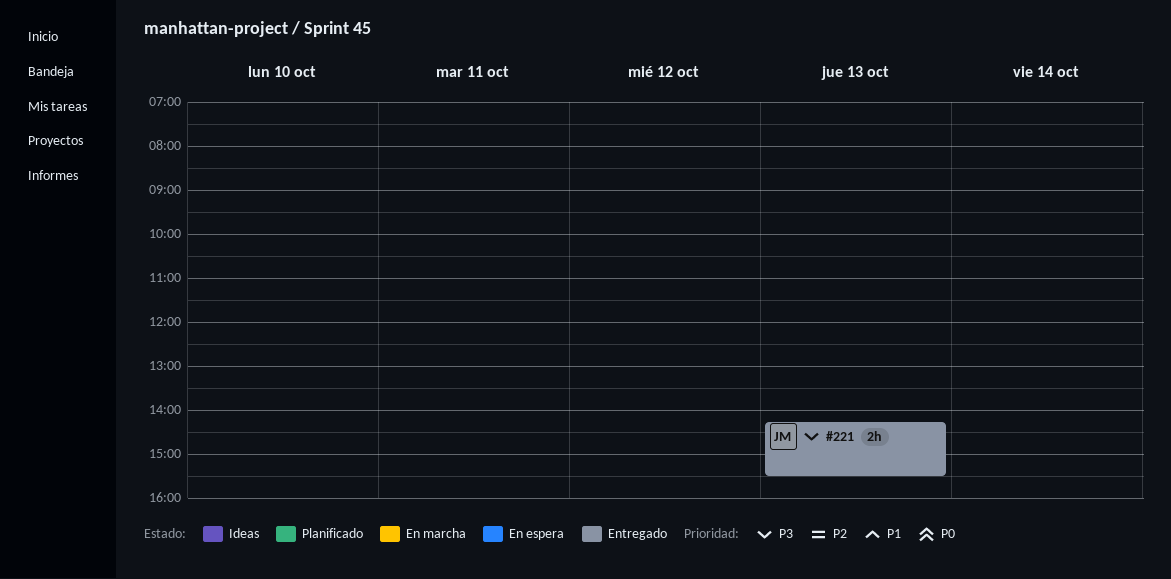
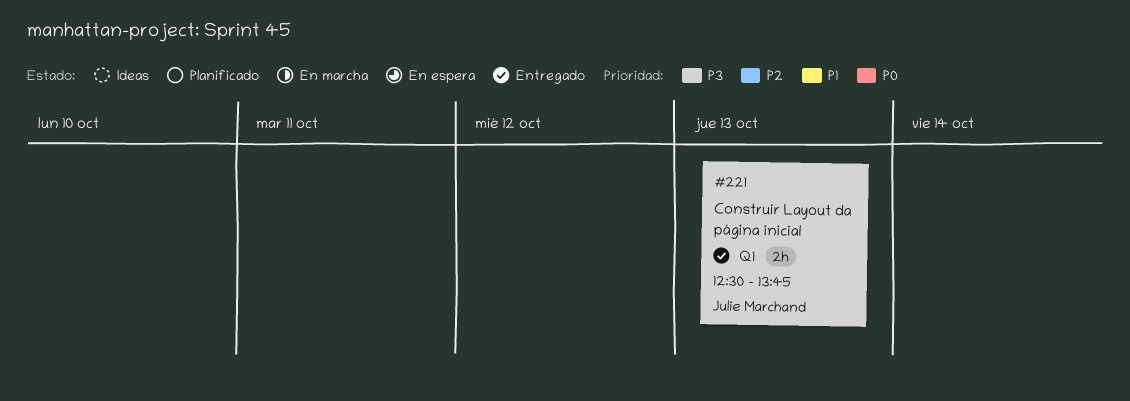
#221, begins: 14:15 -> 12:30
#221, ends: 15:30 -> 13:45

